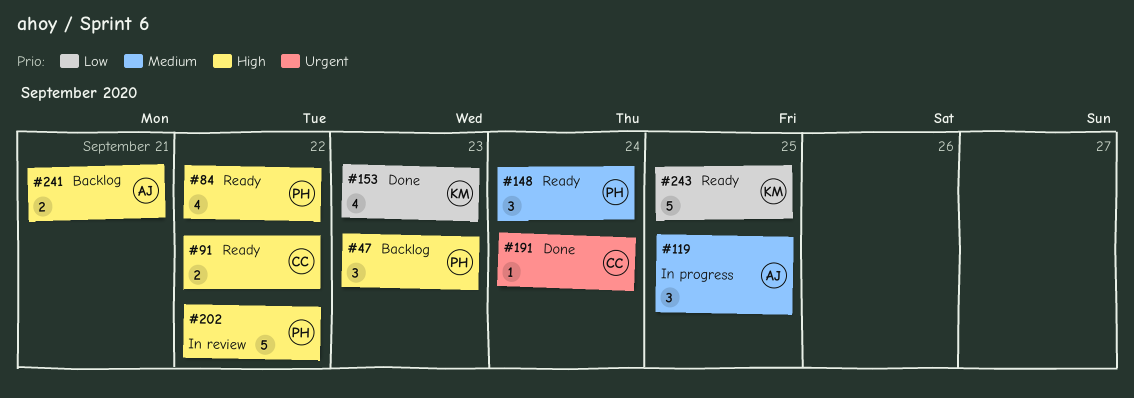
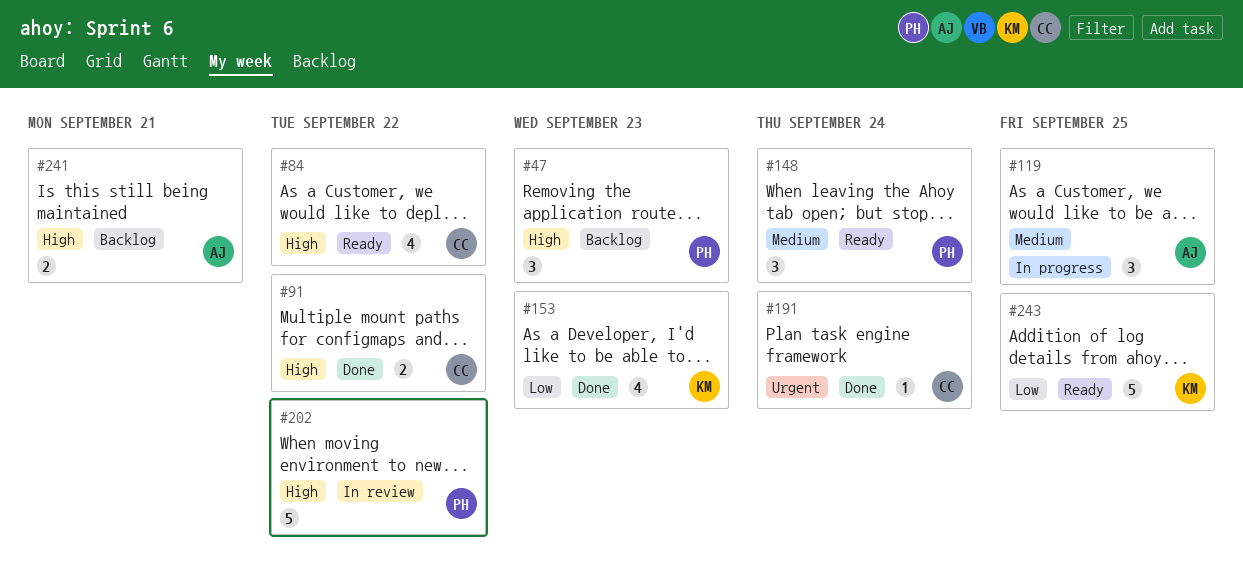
#84, owner: PH -> CC
#91, status: Ready -> Done

